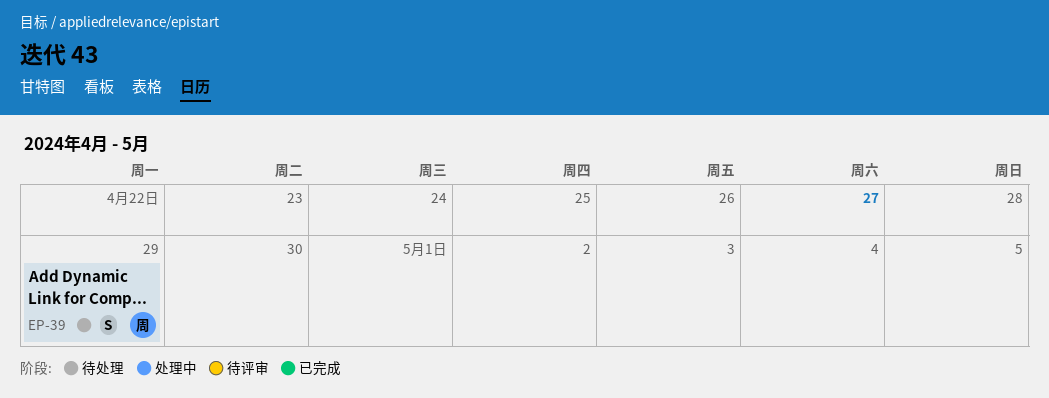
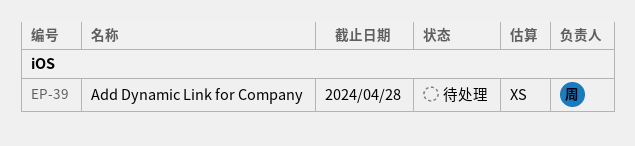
EP-39, estimate: S -> XS
EP-39, due: Apr 29 -> Apr 28

